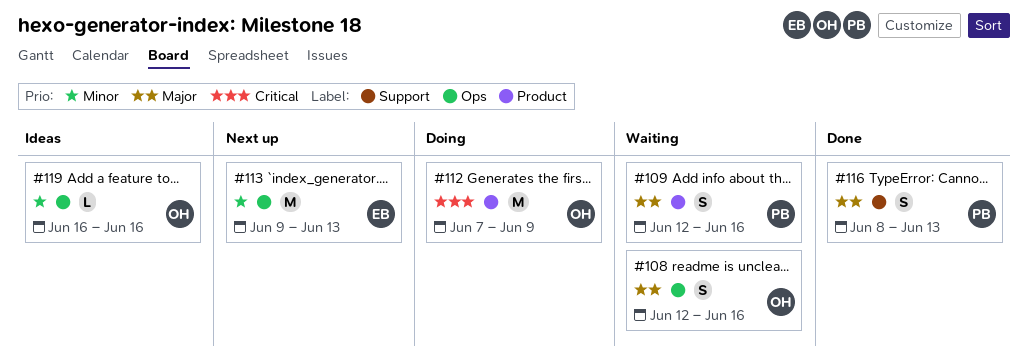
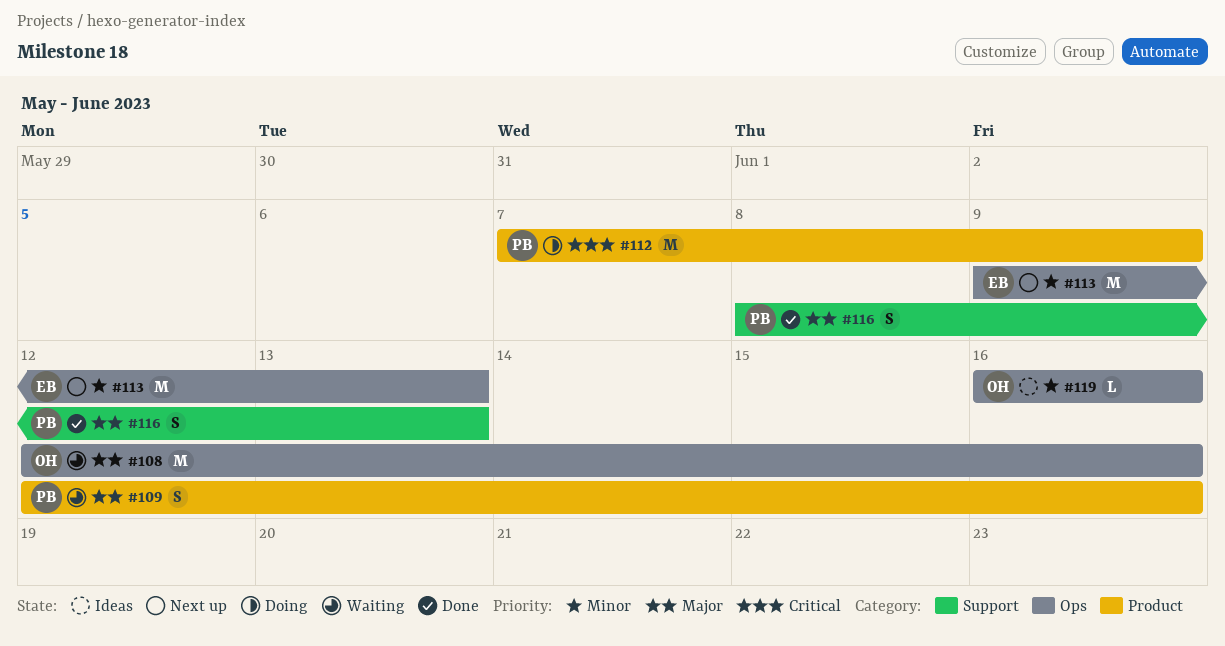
#108, estimate: S -> M
#112, owner: OH -> PB

